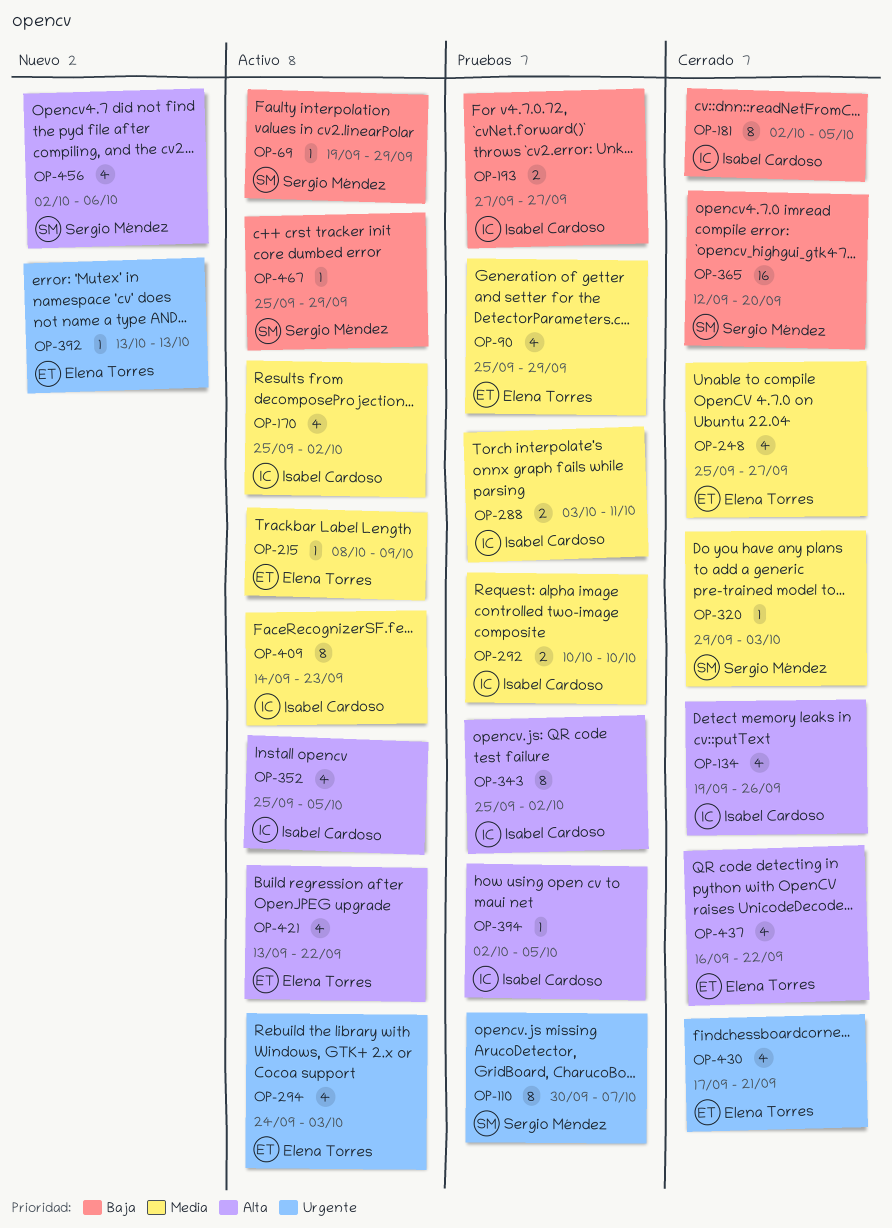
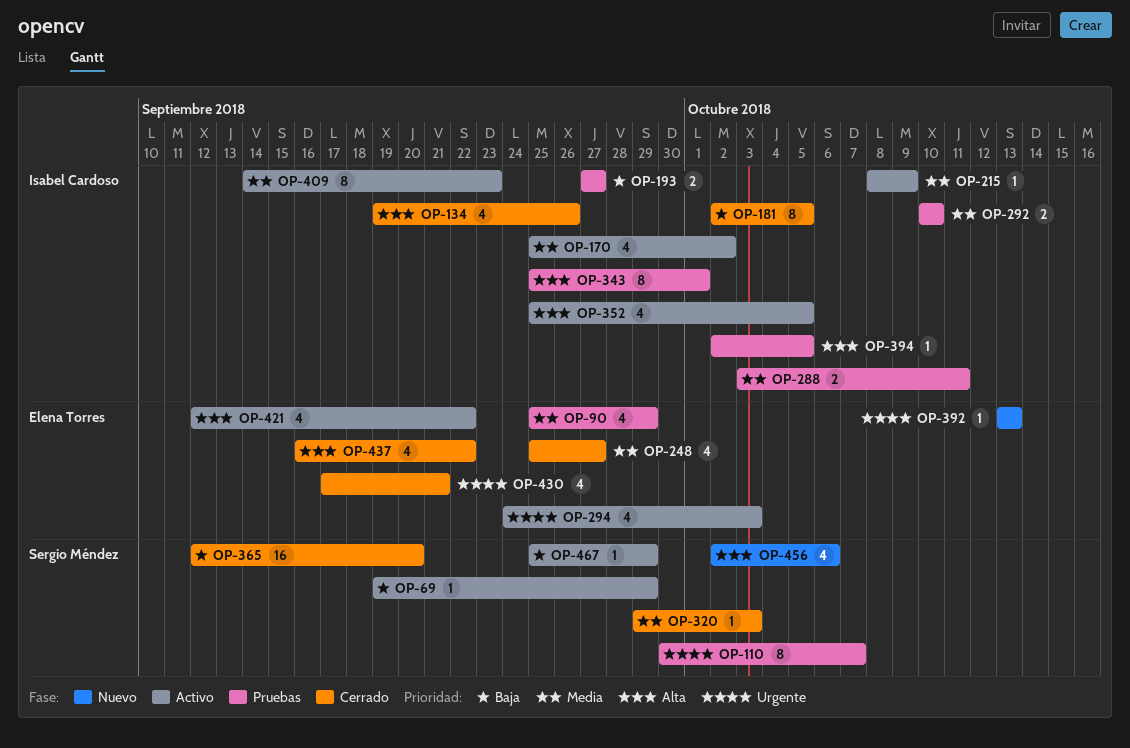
OP-215, owner: Elena Torres -> Isabel Cardoso
OP-343, due: Oct 2 -> Oct 1
OP-421, start: Sep 13 -> Sep 12

